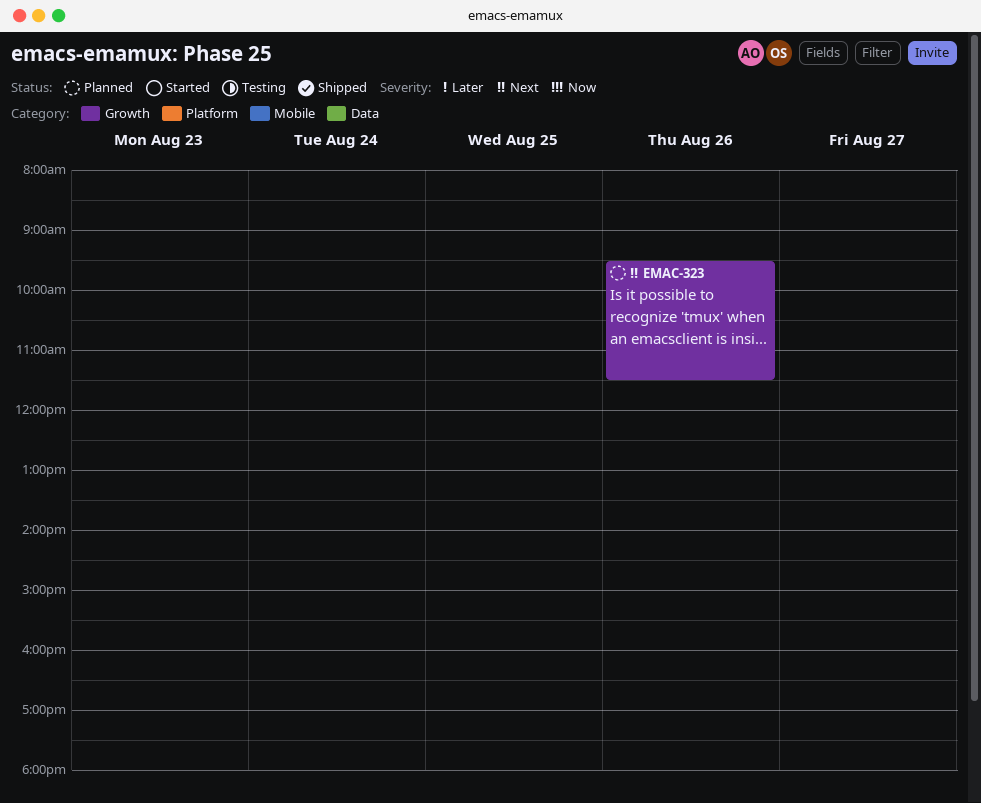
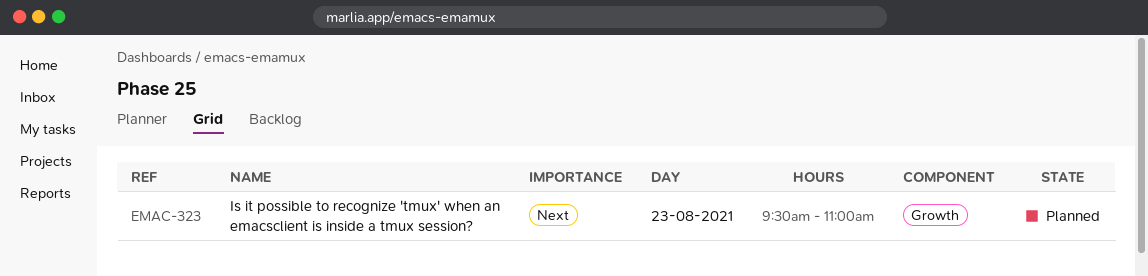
EMAC-323, day: Aug 26 -> Aug 23
EMAC-323, ends: 11:30 -> 11:00

